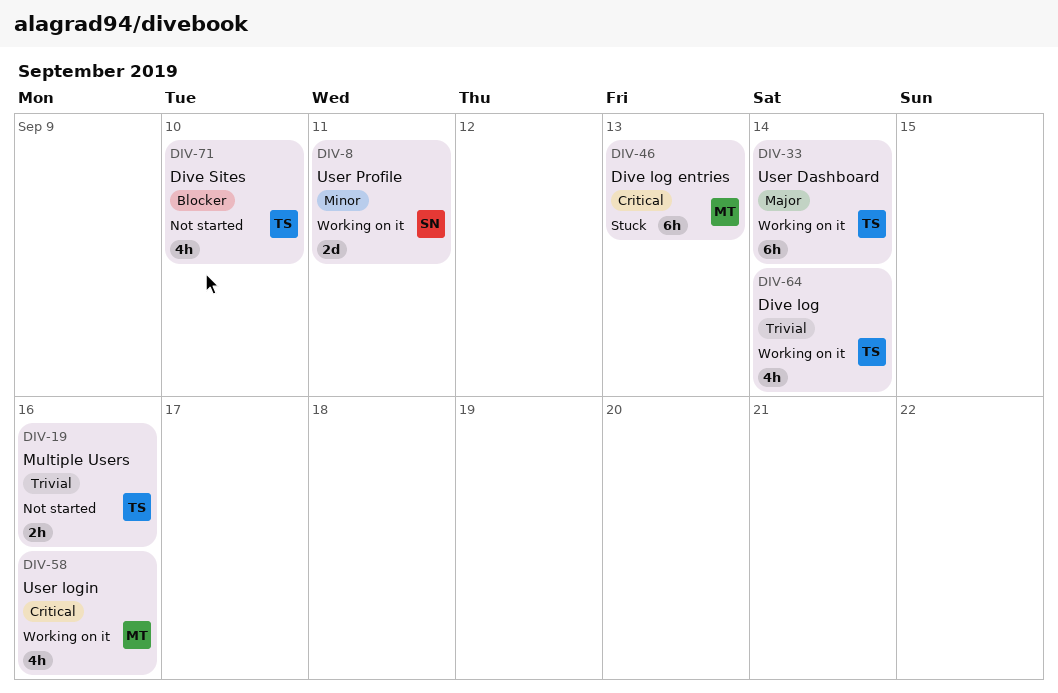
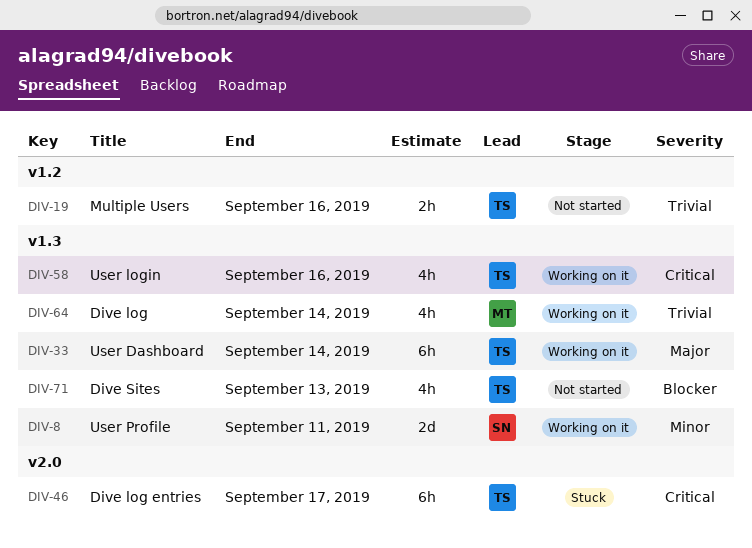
DIV-46, owner: MT -> TS
DIV-46, due: Sep 13 -> Sep 17
DIV-58, owner: MT -> TS
DIV-64, owner: TS -> MT
DIV-71, due: Sep 10 -> Sep 13

